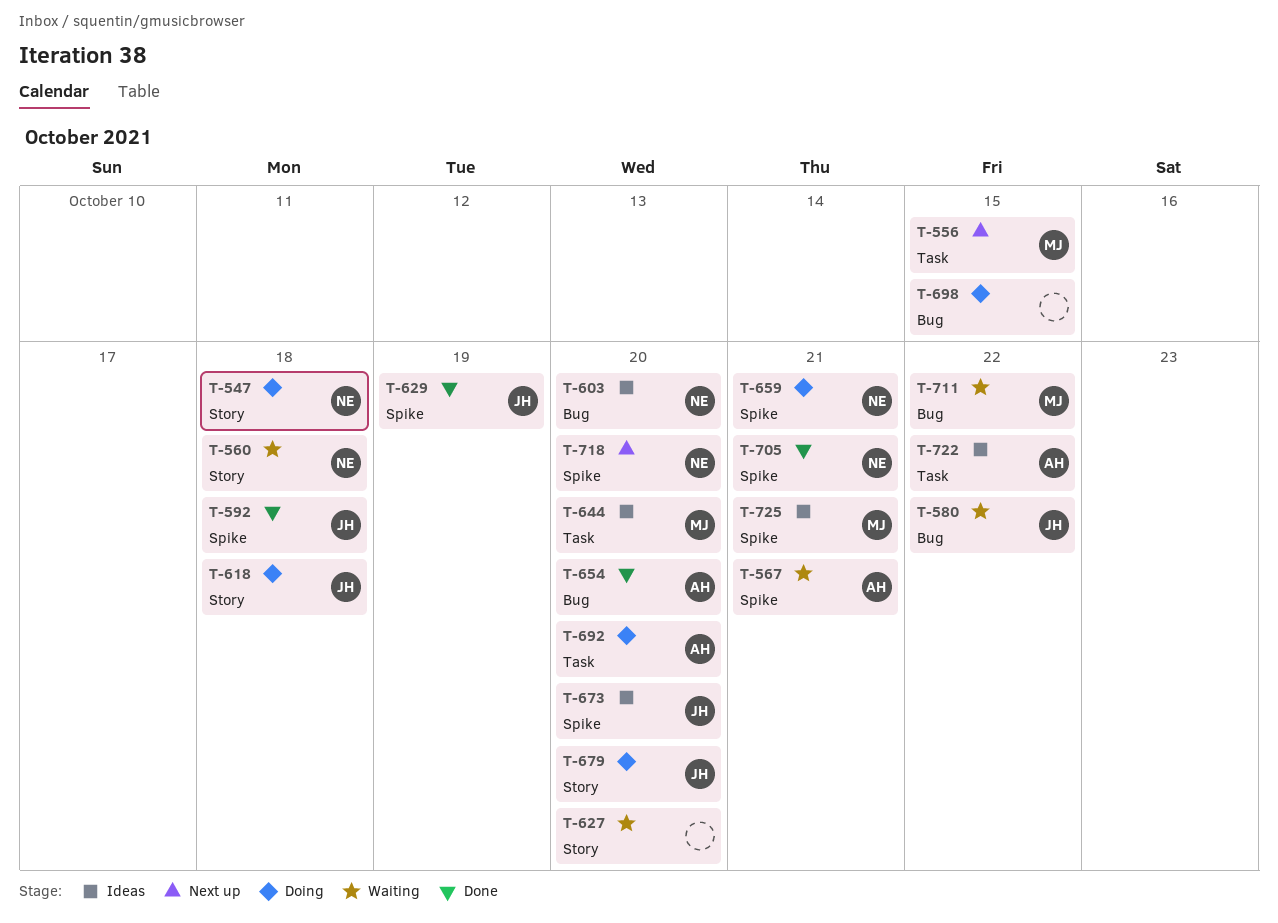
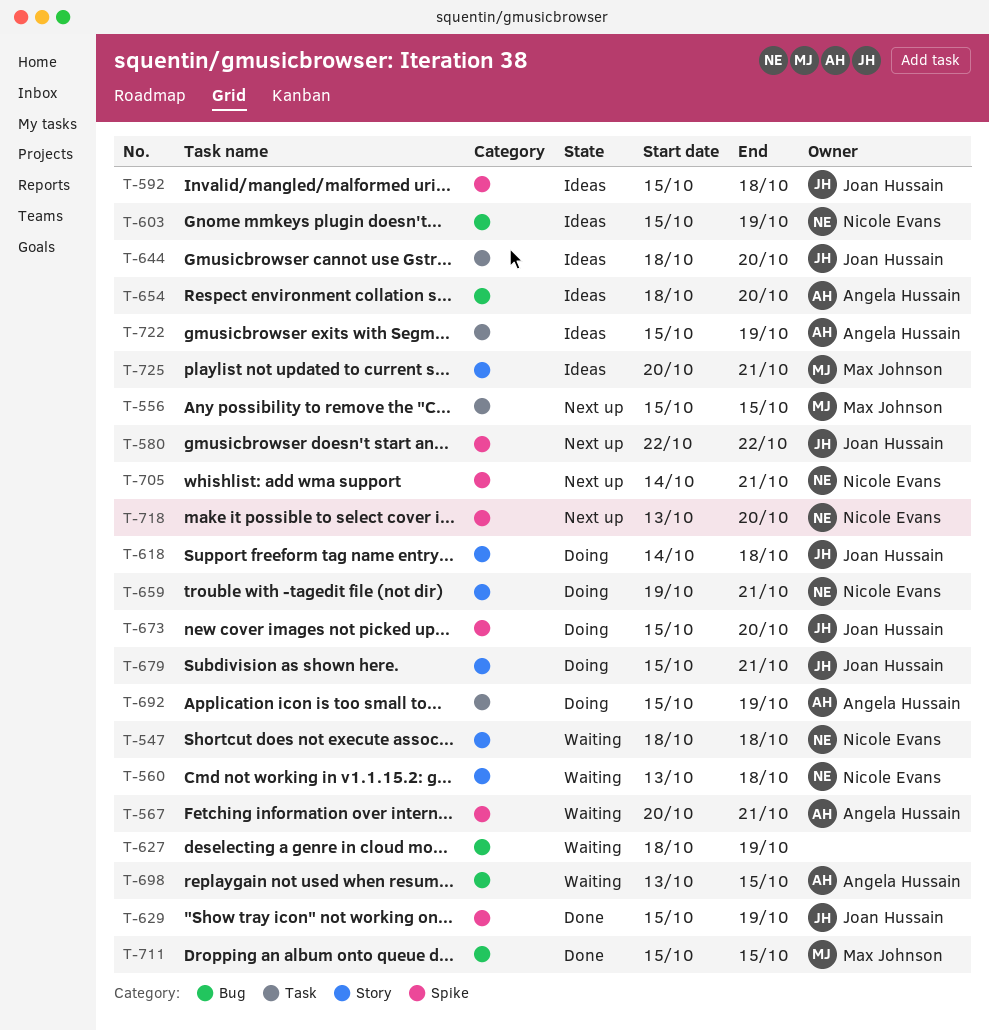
T-547, status: Doing -> Waiting
T-580, status: Waiting -> Next up
T-580, label: Bug -> Spike
T-592, status: Done -> Ideas
T-603, due: Oct 20 -> Oct 19
T-627, label: Story -> Bug
T-627, due: Oct 20 -> Oct 19
T-644, owner: Max Johnson -> Joan Hussain
T-654, status: Done -> Ideas
T-659, label: Spike -> Story
T-673, status: Ideas -> Doing
T-679, due: Oct 20 -> Oct 21
T-692, due: Oct 20 -> Oct 19
T-698, status: Doing -> Waiting
T-698, owner: none -> Angela Hussain
T-705, status: Done -> Next up
T-711, status: Waiting -> Done
T-711, due: Oct 22 -> Oct 15
T-722, due: Oct 22 -> Oct 19
T-725, label: Spike -> Story

